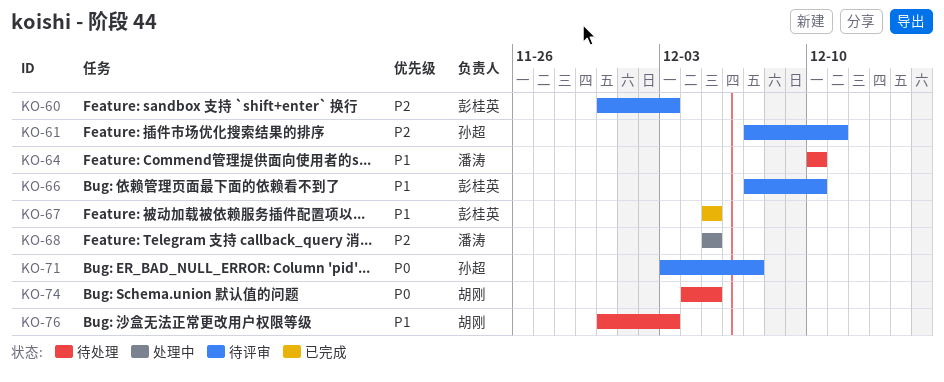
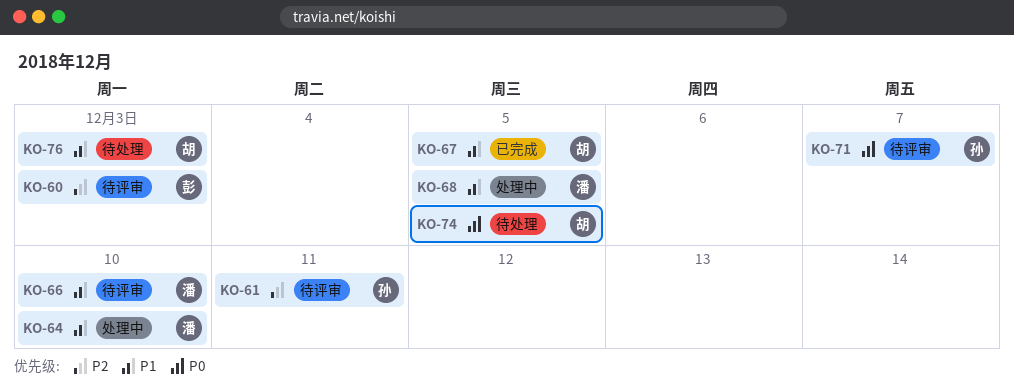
KO-64, status: 待处理 -> 处理中
KO-66, owner: 彭桂英 -> 潘涛
KO-67, owner: 彭桂英 -> 胡刚
KO-68, priority: P2 -> P1

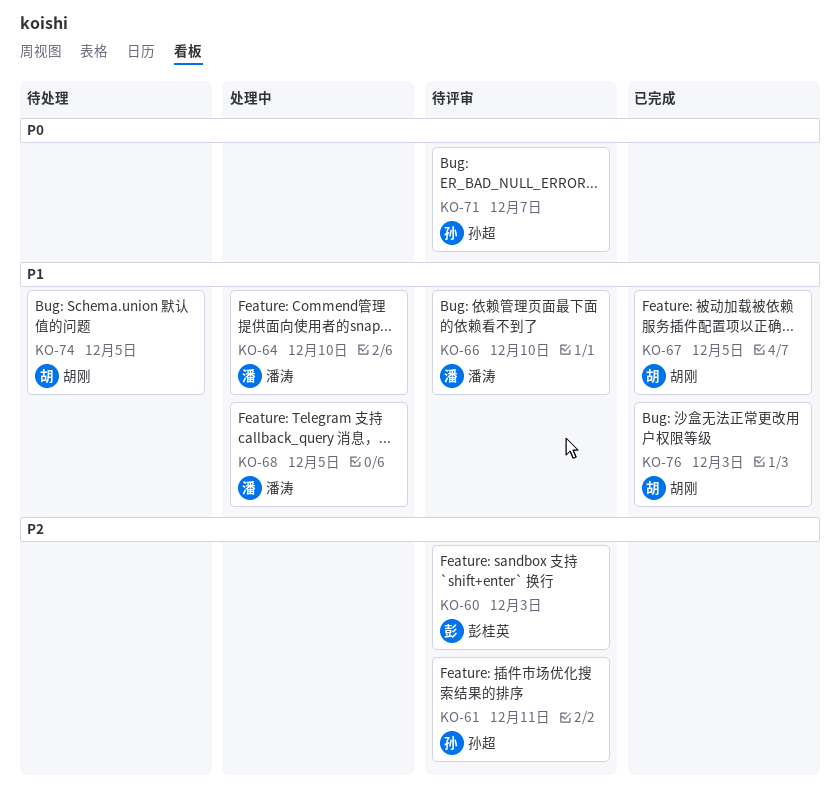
KO-74, priority: P0 -> P1
KO-76, status: 待处理 -> 已完成

